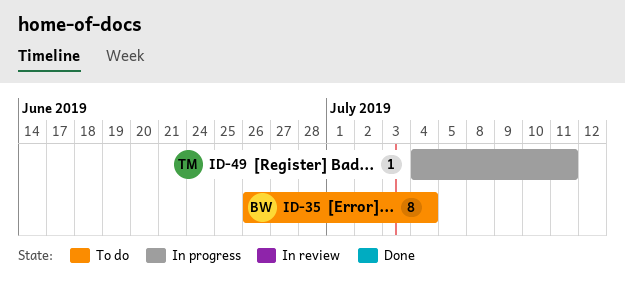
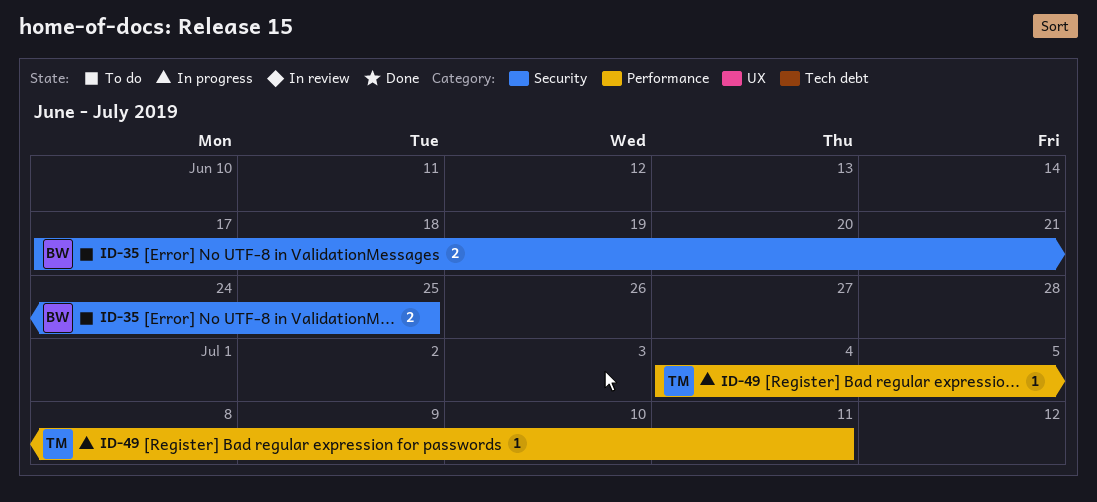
ID-35, estimate: 8 -> 2
ID-35, start: Jun 26 -> Jun 17
ID-35, due: Jul 4 -> Jun 25

